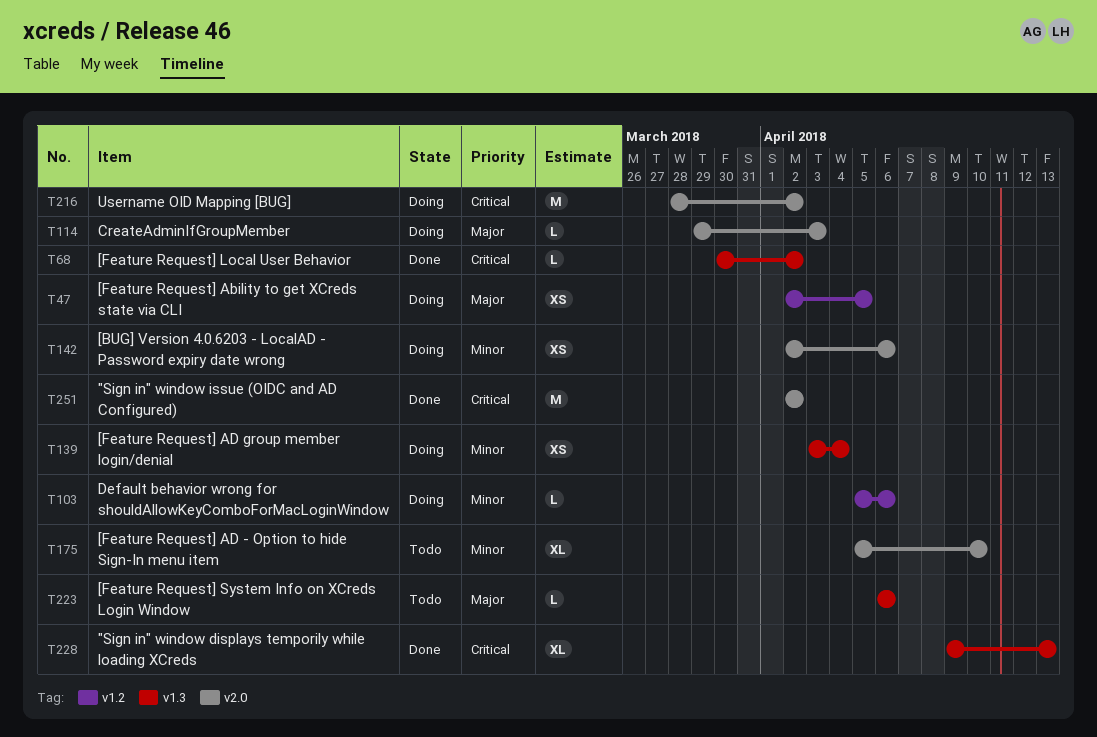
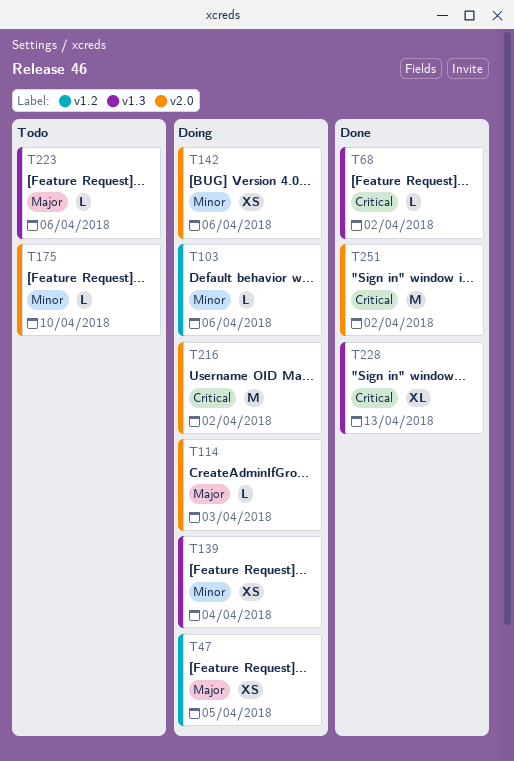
T175, estimate: XL -> L

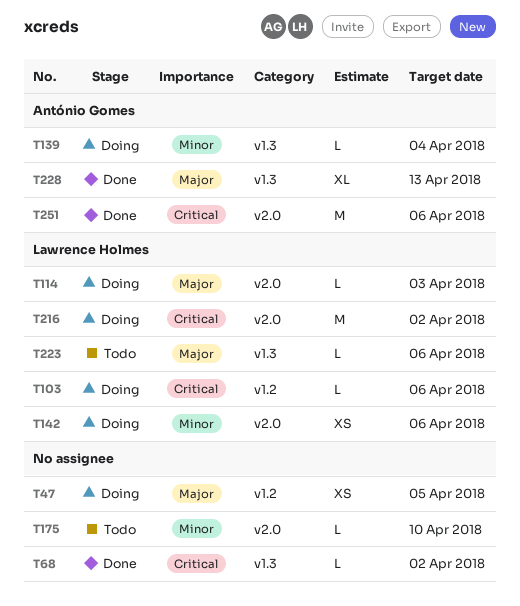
T103, priority: Minor -> Critical
T139, estimate: XS -> L
T228, priority: Critical -> Major
T251, due: Apr 2 -> Apr 6

